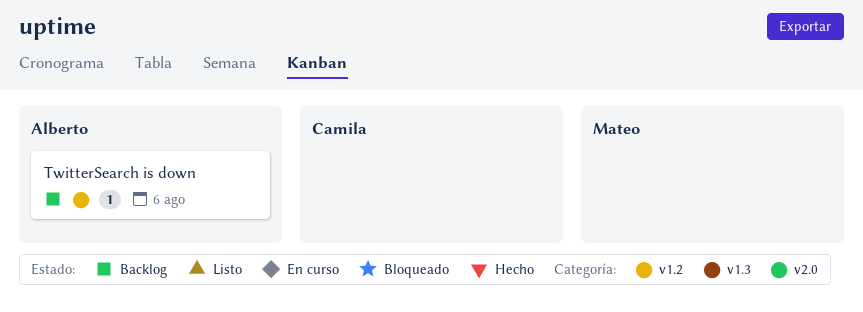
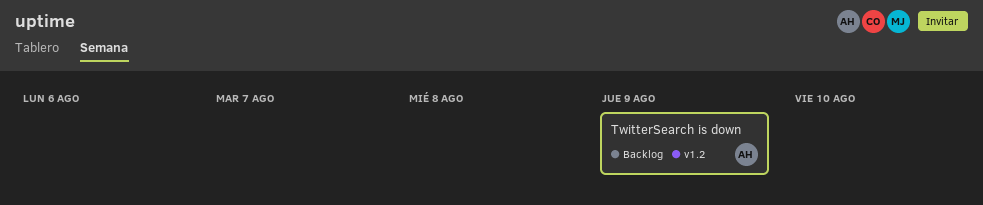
TwitterSearch is down, due: Aug 6 -> Aug 9

